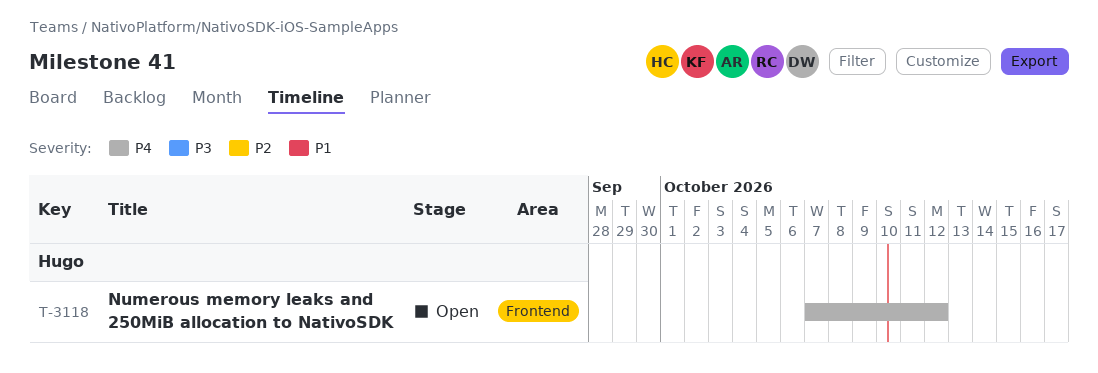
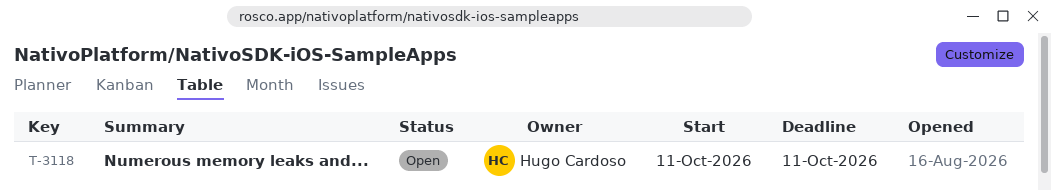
T-3118, start: Oct 7 -> Oct 11
T-3118, due: Oct 12 -> Oct 11

